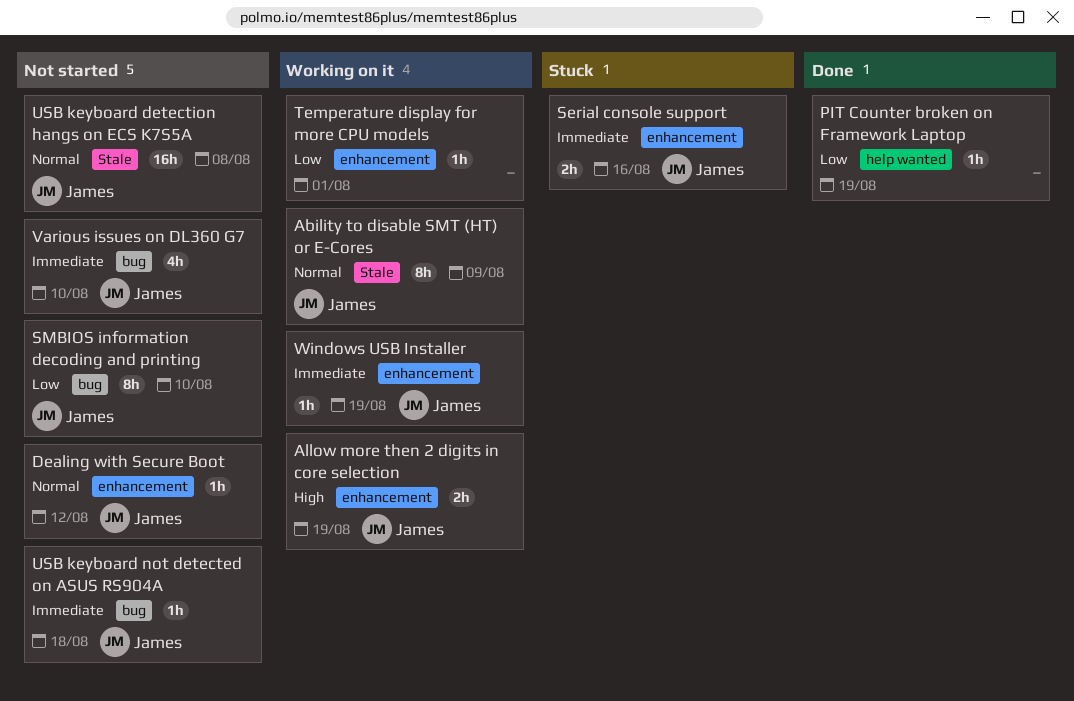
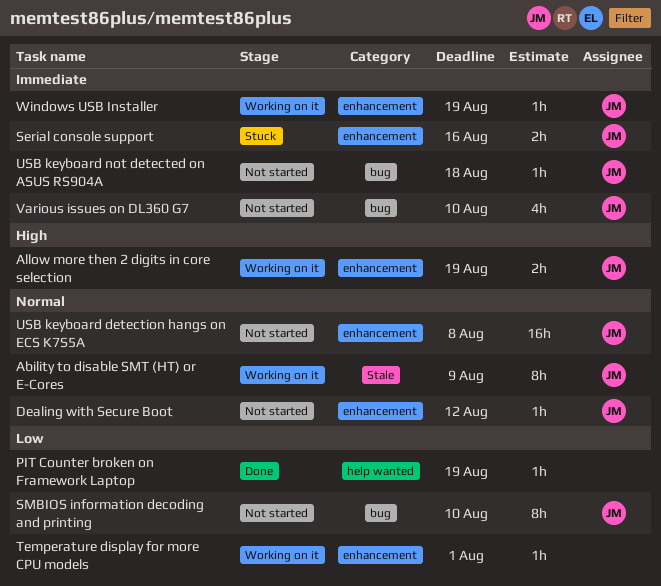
USB keyboard detection hangs on ECS K7S5A, label: Stale -> enhancement

